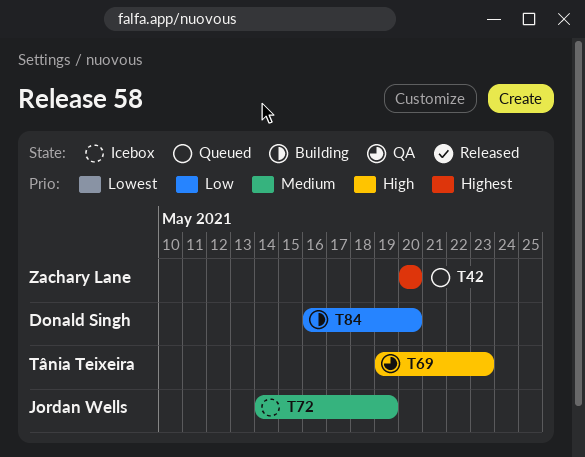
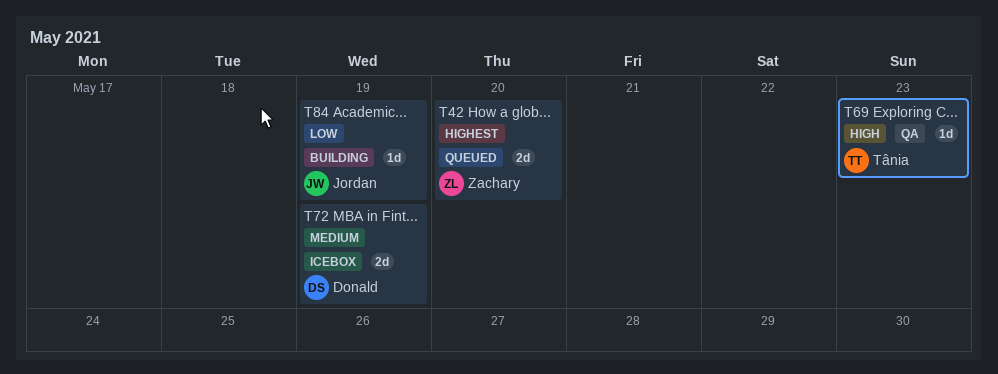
T72, owner: Jordan Wells -> Donald Singh
T84, owner: Donald Singh -> Jordan Wells
T84, due: May 20 -> May 19

